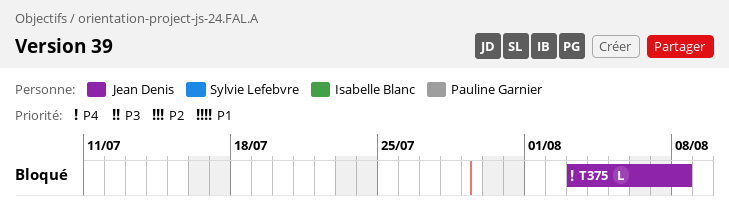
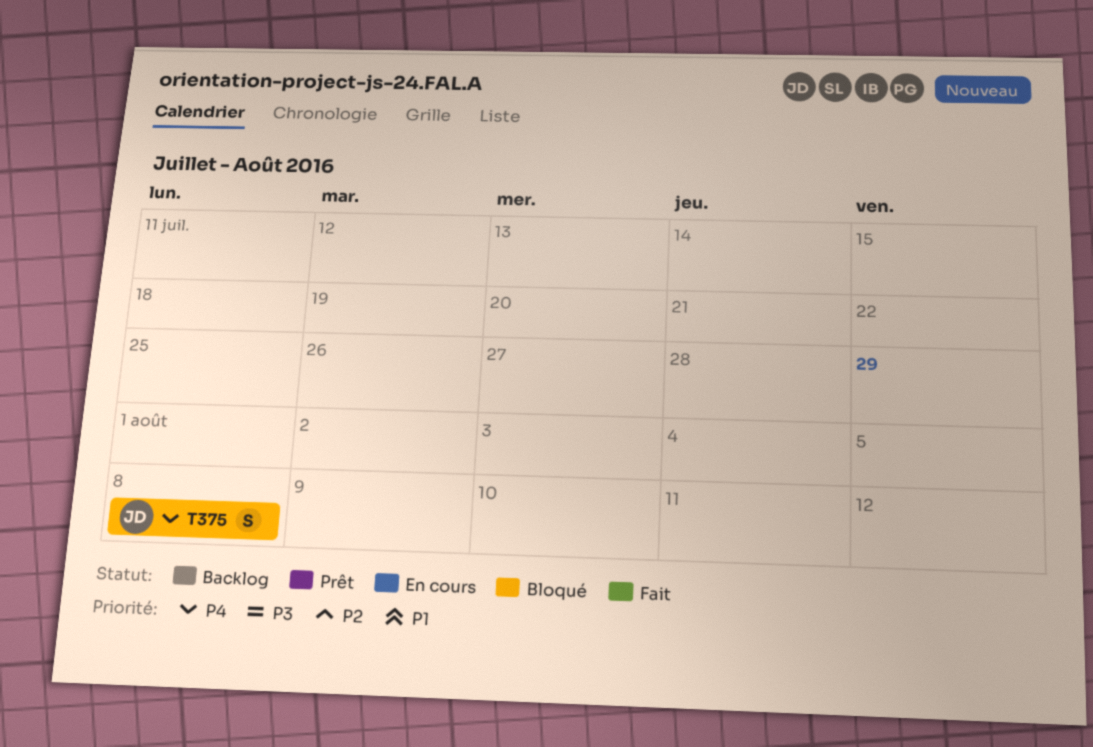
T375, estimate: L -> S
T375, start: Aug 3 -> Aug 8

